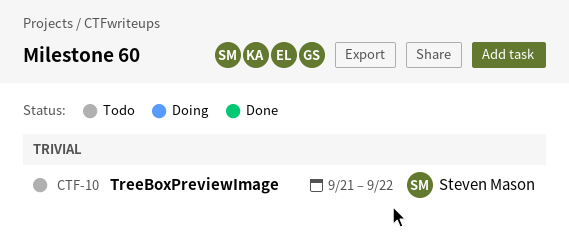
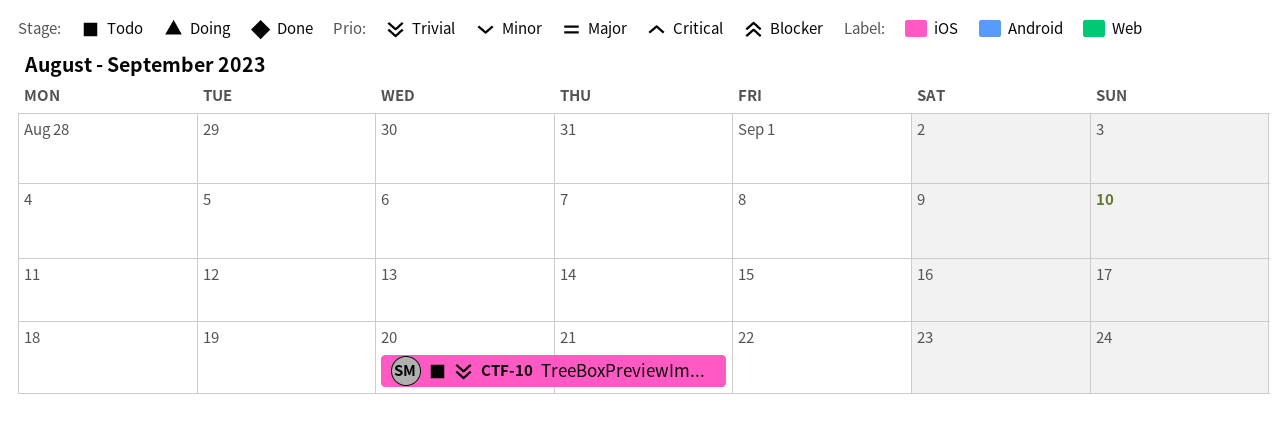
CTF-10, start: Sep 21 -> Sep 20
CTF-10, due: Sep 22 -> Sep 21

